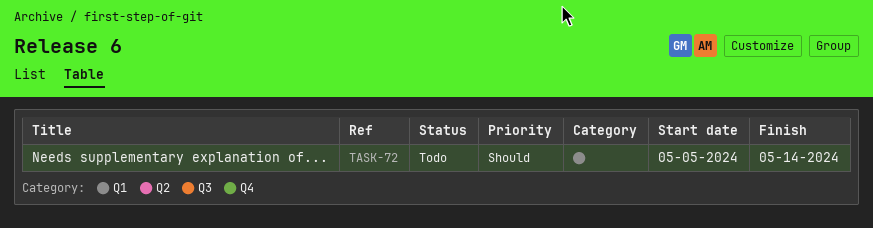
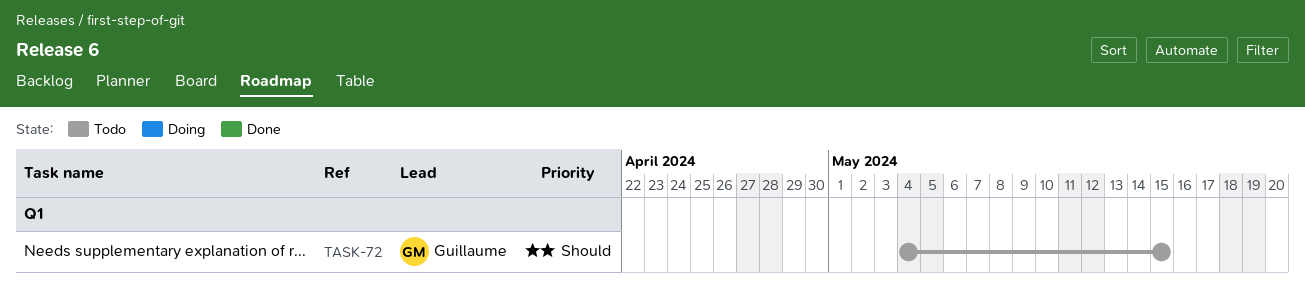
TASK-72, start: May 5 -> May 4
TASK-72, due: May 14 -> May 15

